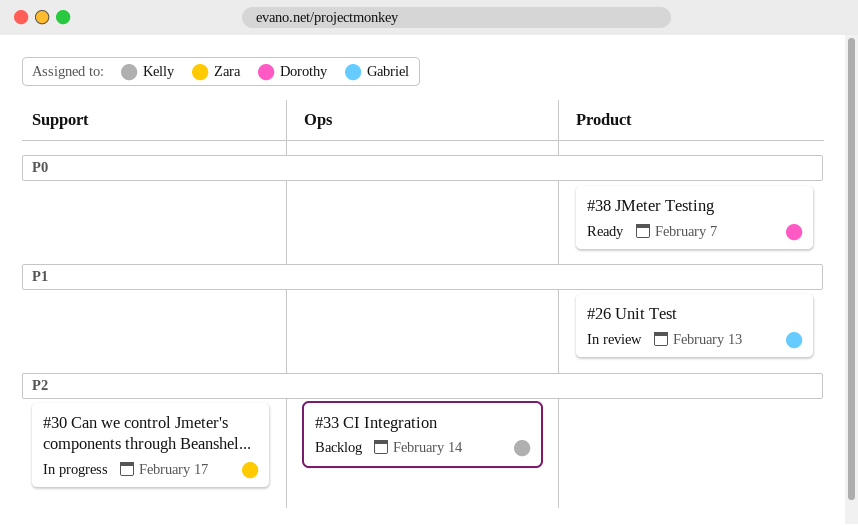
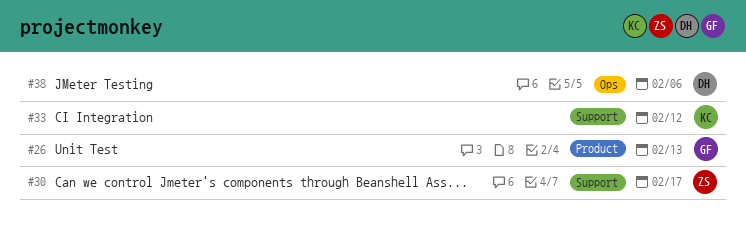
#33, label: Ops -> Support
#33, due: Feb 14 -> Feb 12
#38, label: Product -> Ops
#38, due: Feb 7 -> Feb 6

